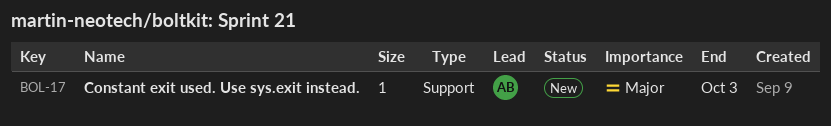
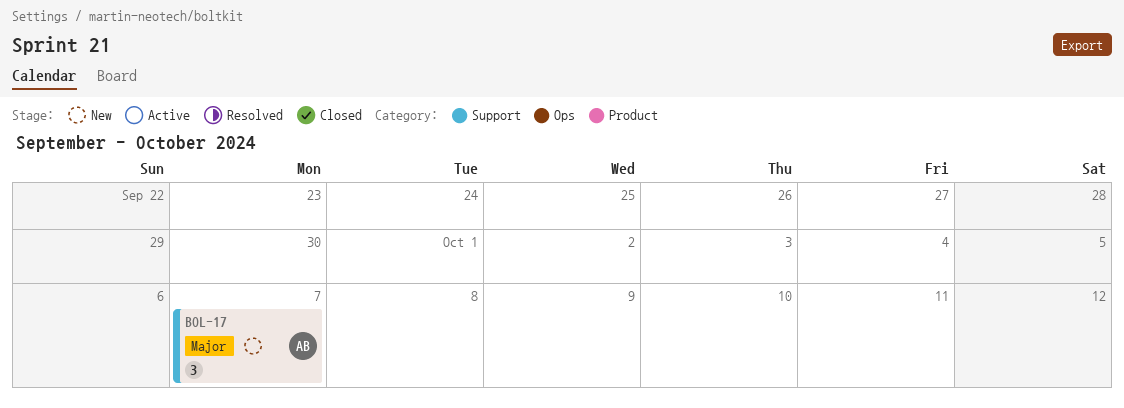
BOL-17, estimate: 1 -> 3
BOL-17, due: Oct 3 -> Oct 7

